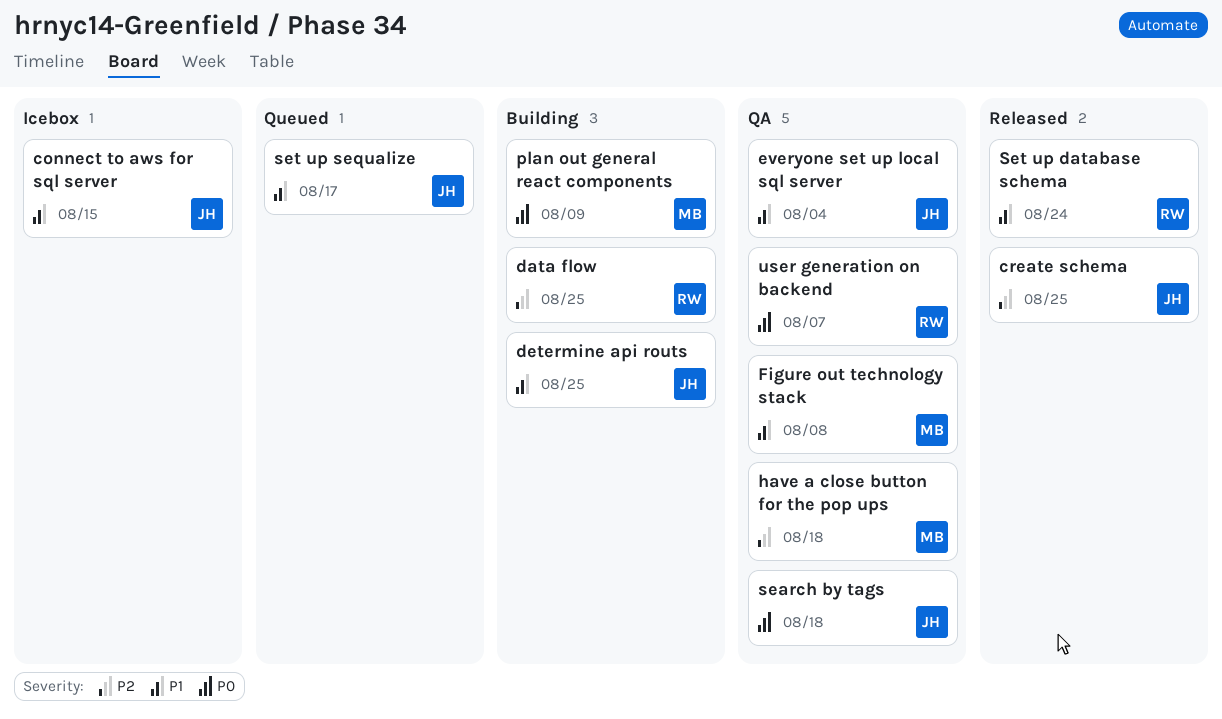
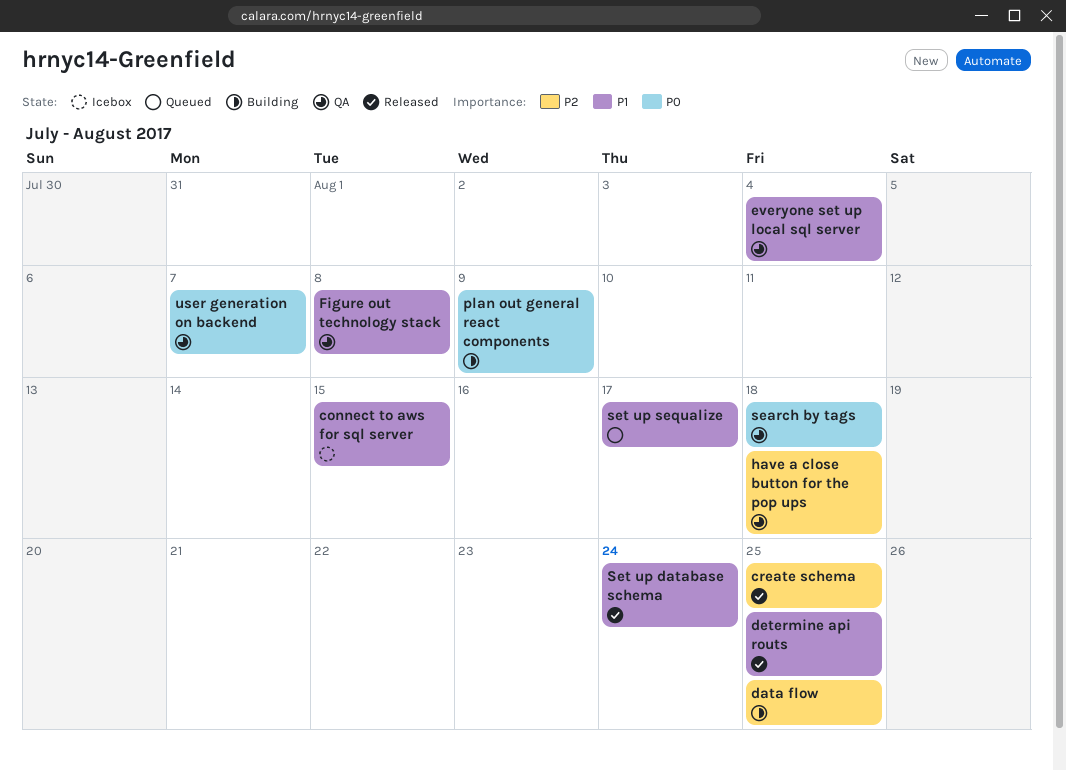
determine api routs, status: Building -> Released

